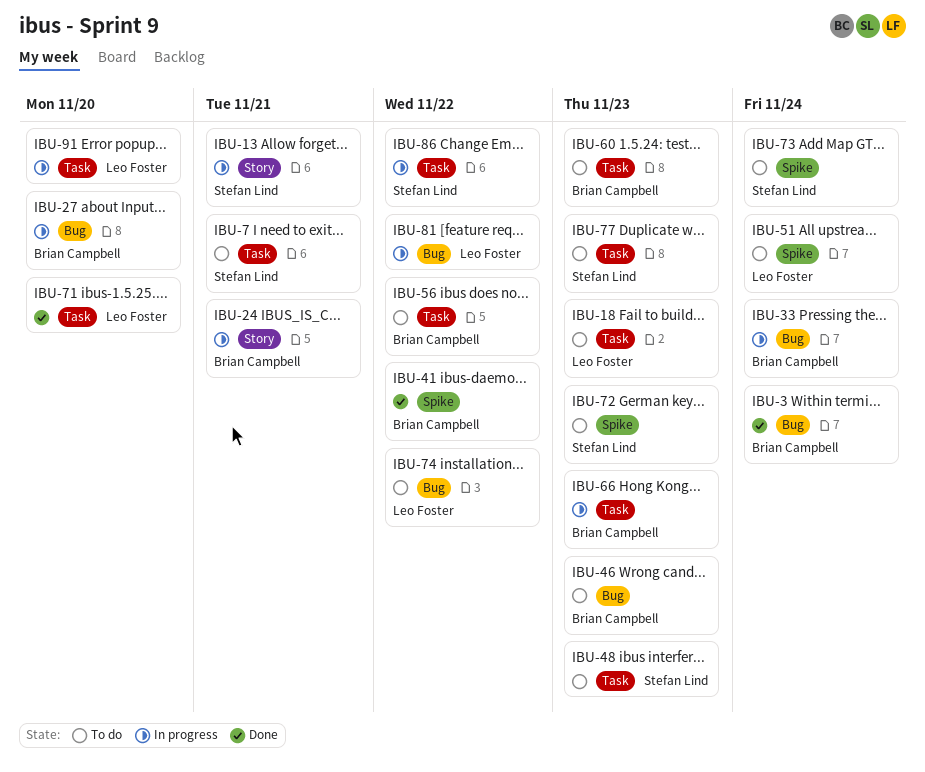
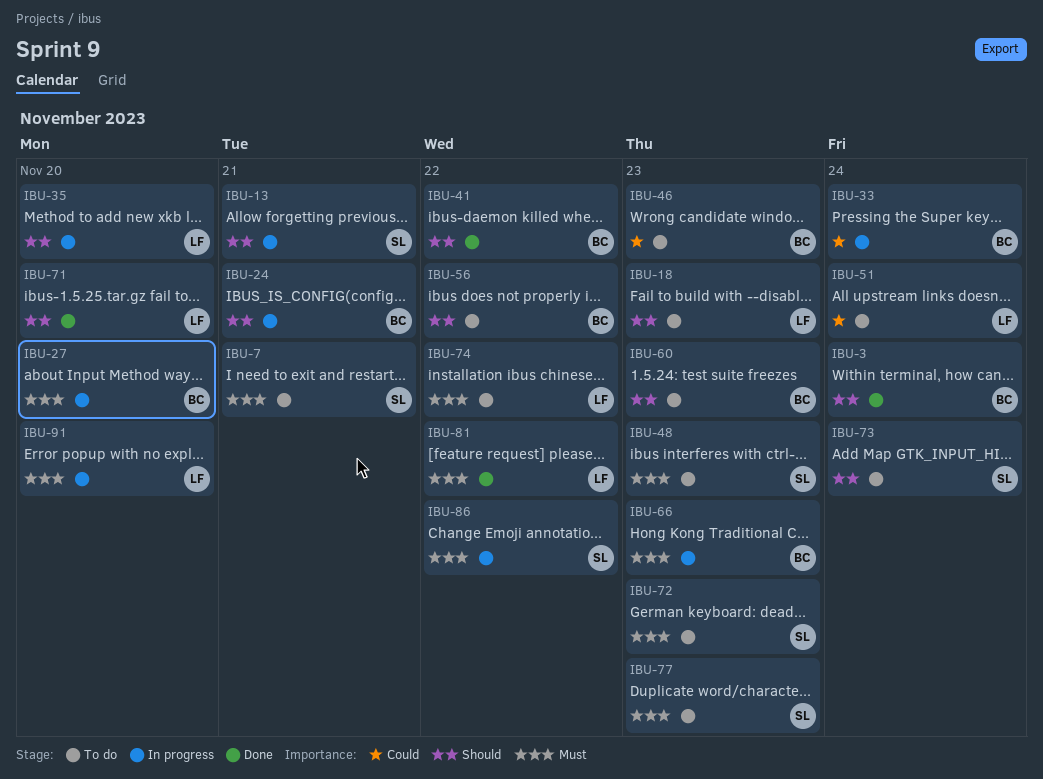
IBU-35: none -> present
IBU-81, status: In progress -> Done

